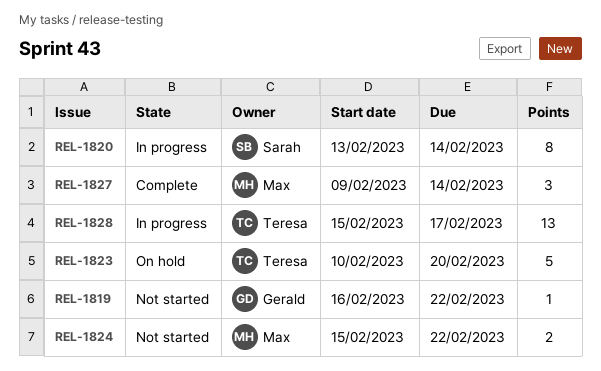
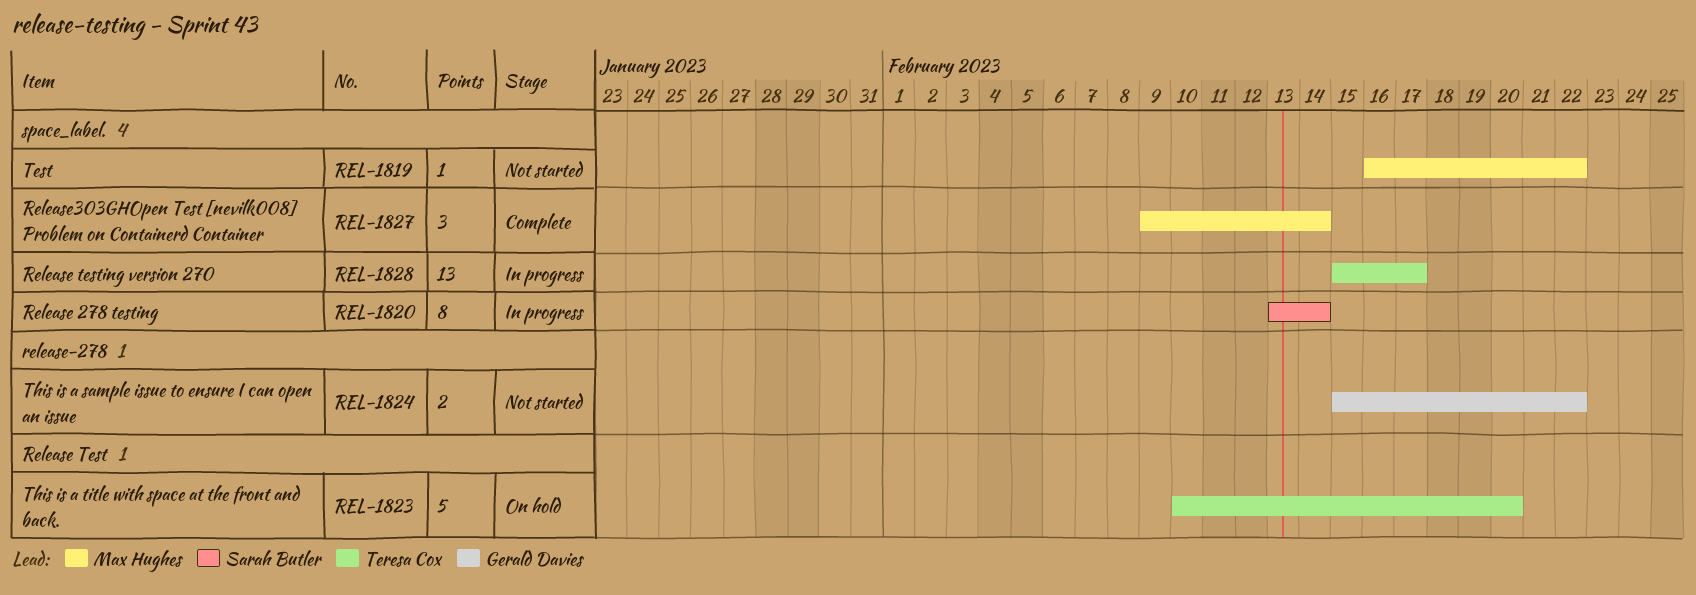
REL-1819, owner: Gerald Davies -> Max Hughes
REL-1824, owner: Max Hughes -> Gerald Davies

